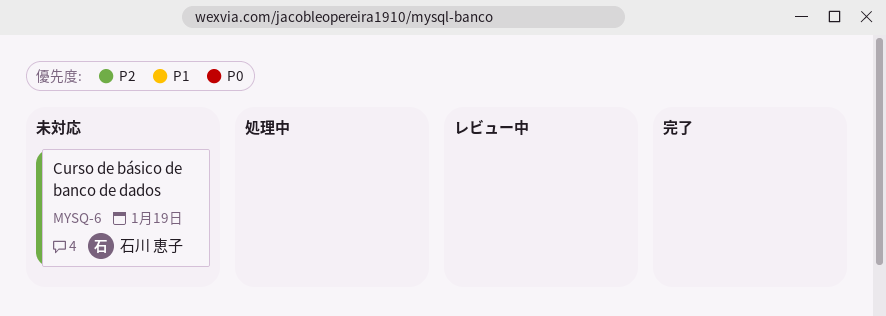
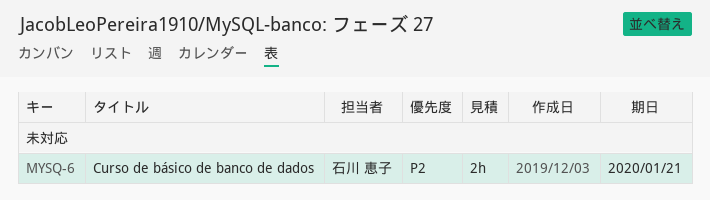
MYSQ-6, due: Jan 19 -> Jan 21

